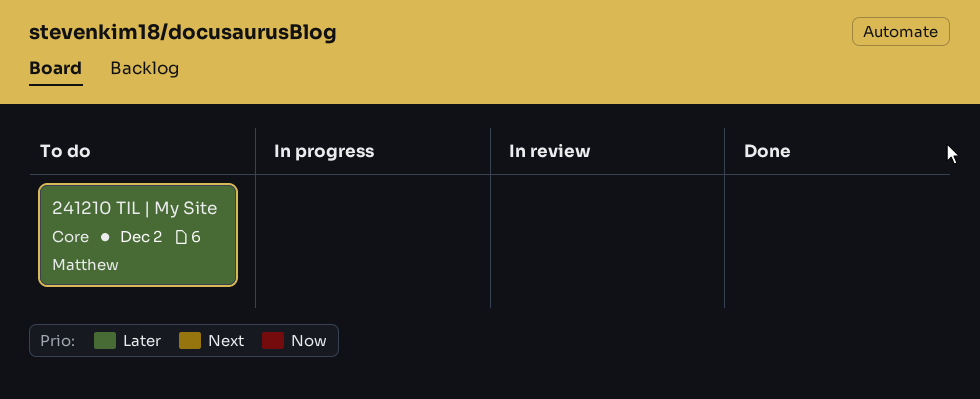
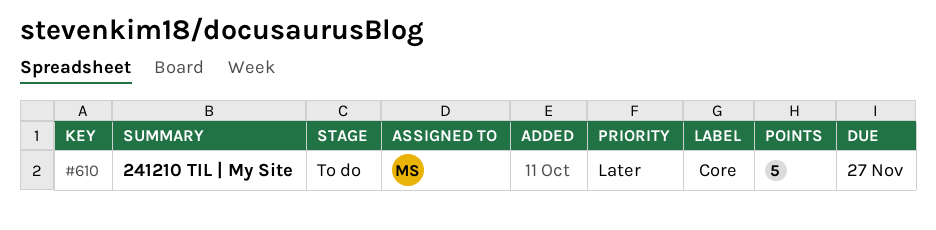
241210 TIL | My Site, estimate: 1 -> 5
241210 TIL | My Site, due: Dec 2 -> Nov 27

